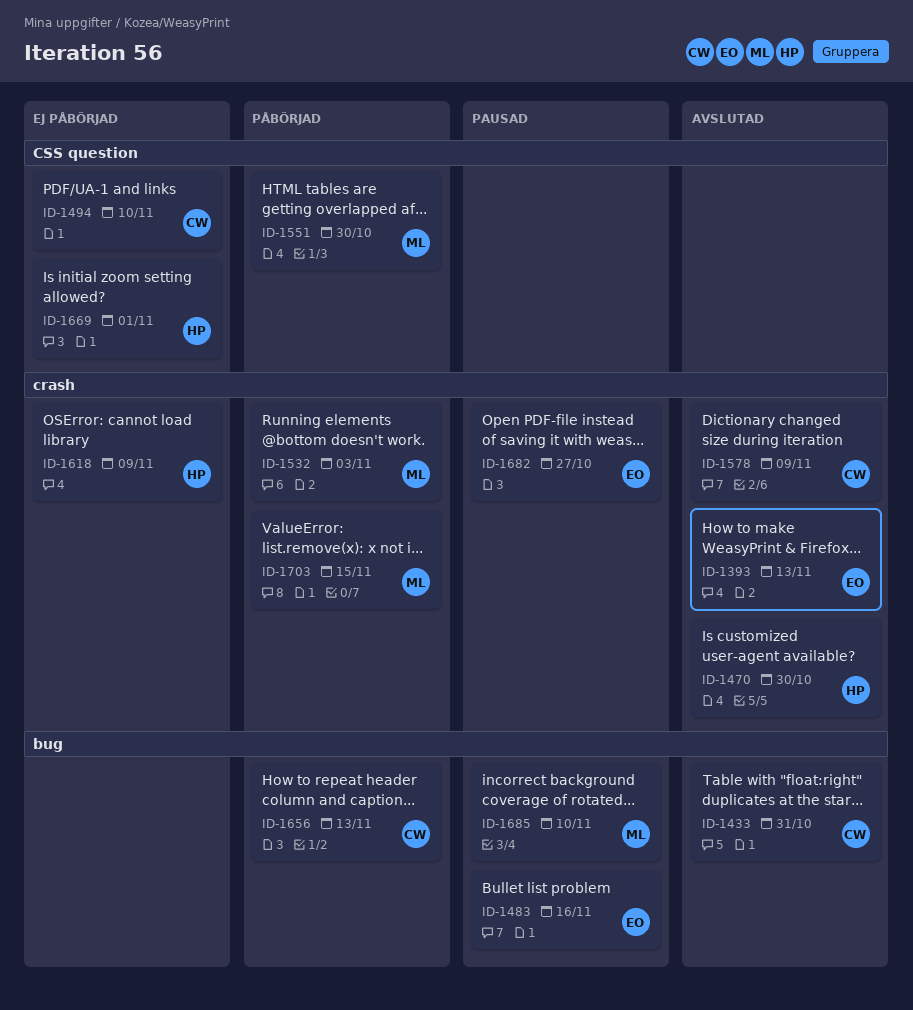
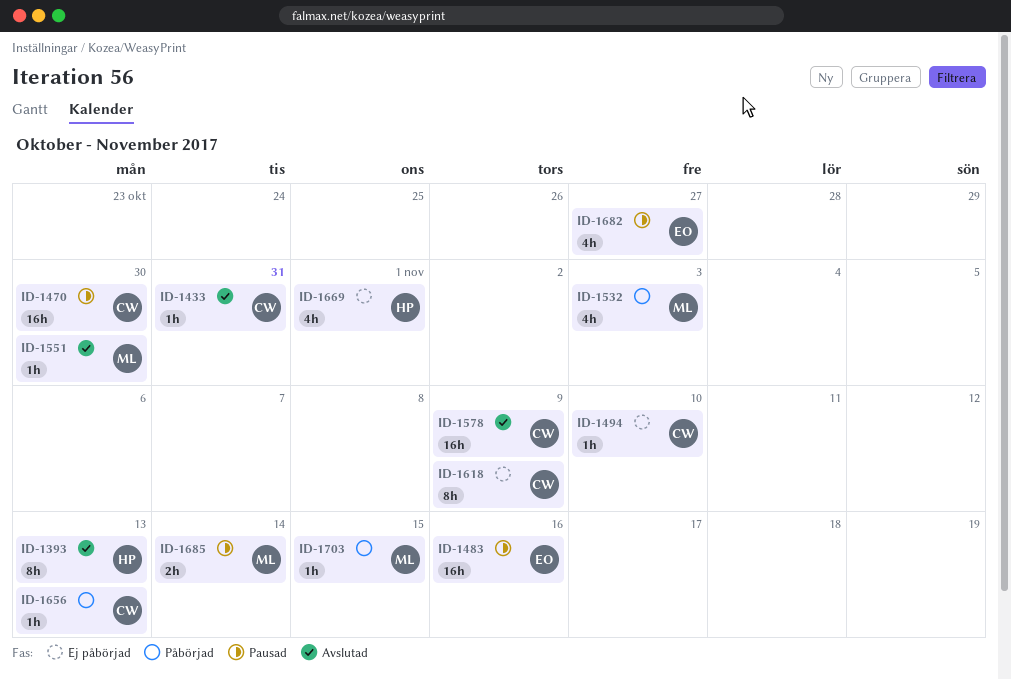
ID-1393, owner: EO -> HP
ID-1470, status: Avslutad -> Pausad
ID-1470, owner: HP -> CW
ID-1551, status: Påbörjad -> Avslutad
ID-1618, owner: HP -> CW
ID-1685, due: Nov 10 -> Nov 14

